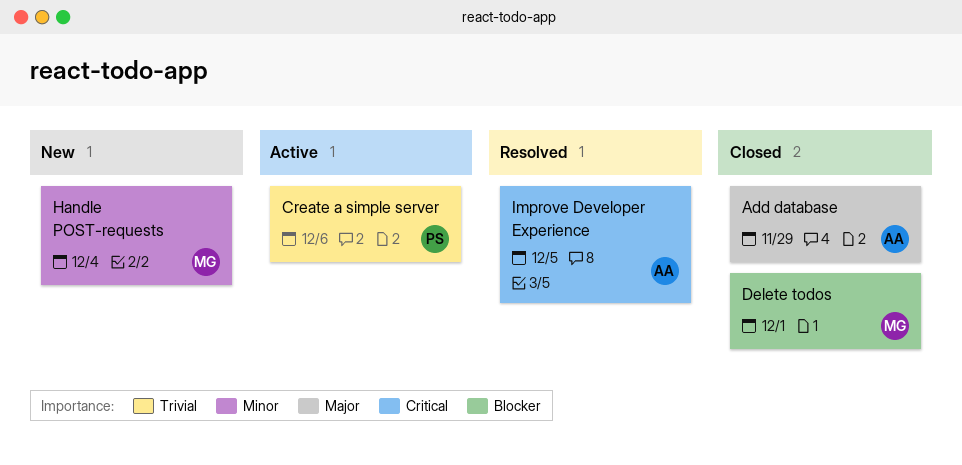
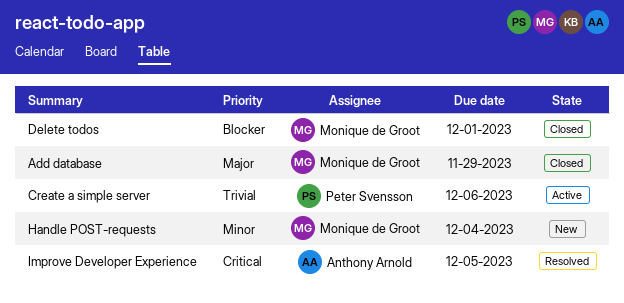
Add database, owner: Anthony Arnold -> Monique de Groot

